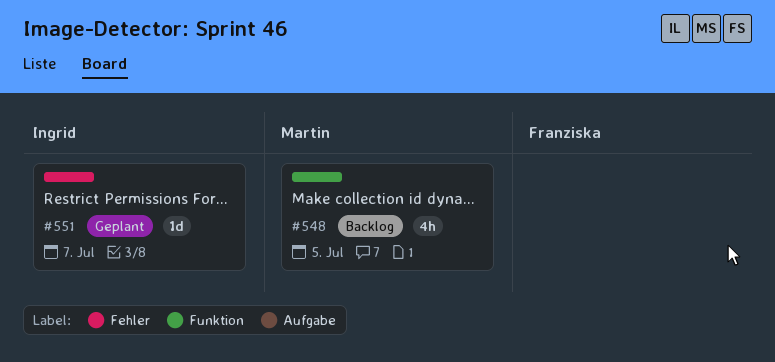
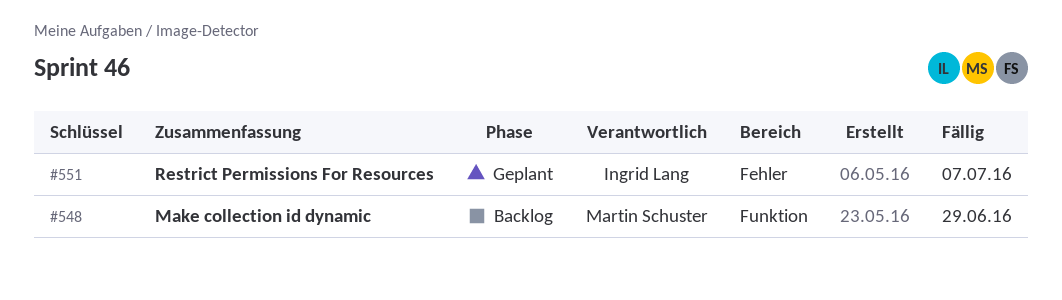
#548, due: Jul 5 -> Jun 29

